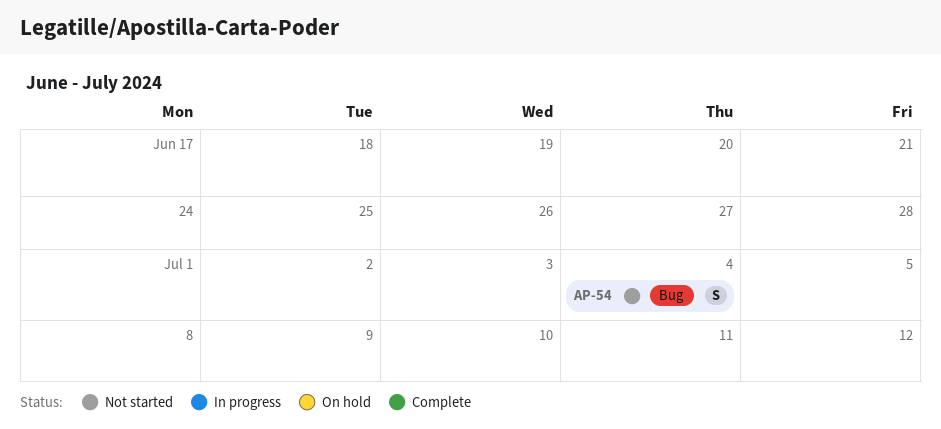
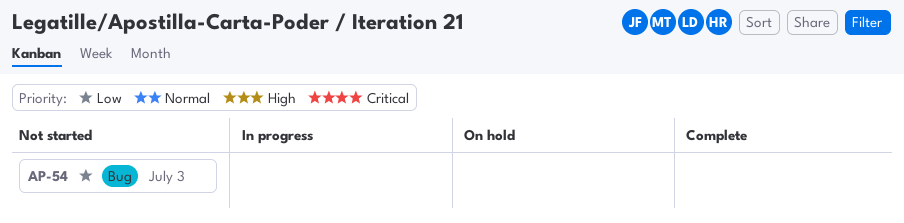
AP-54, due: Jul 4 -> Jul 3

